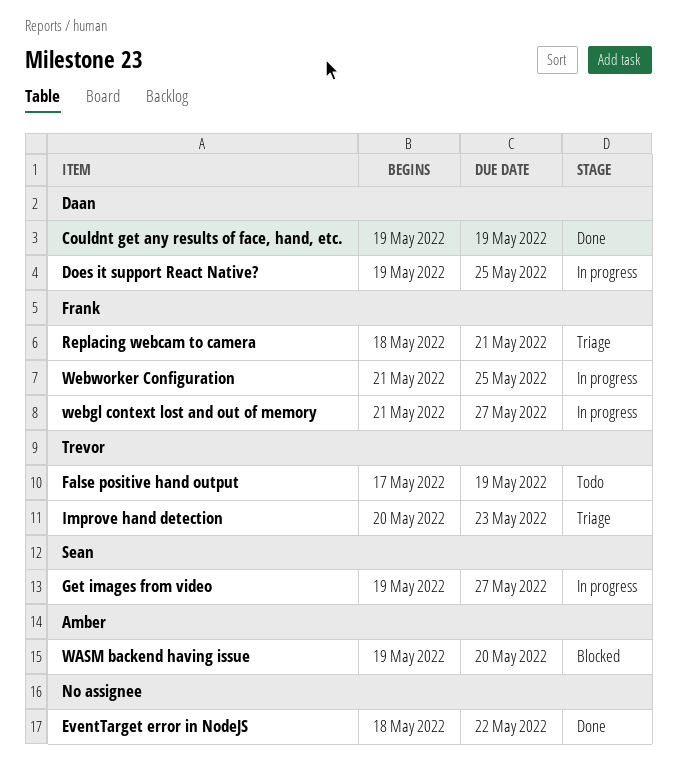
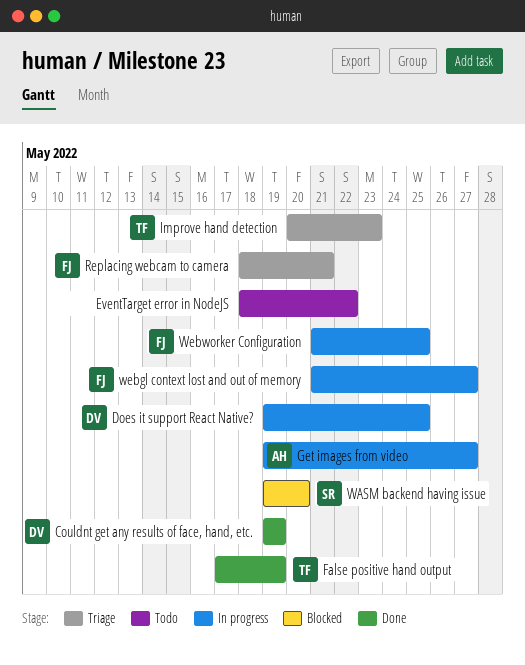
EventTarget error in NodeJS, status: Done -> Todo
False positive hand output, status: Todo -> Done
Get images from video, owner: Sean -> Amber
WASM backend having issue, owner: Amber -> Sean

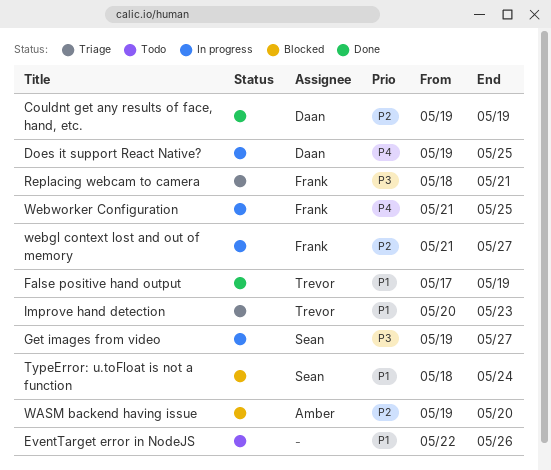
EventTarget error in NodeJS, start: May 18 -> May 22
EventTarget error in NodeJS, due: May 22 -> May 26
Get images from video, owner: Amber -> Sean
TypeError: u.toFloat is not a function: none -> present
WASM backend having issue, owner: Sean -> Amber

